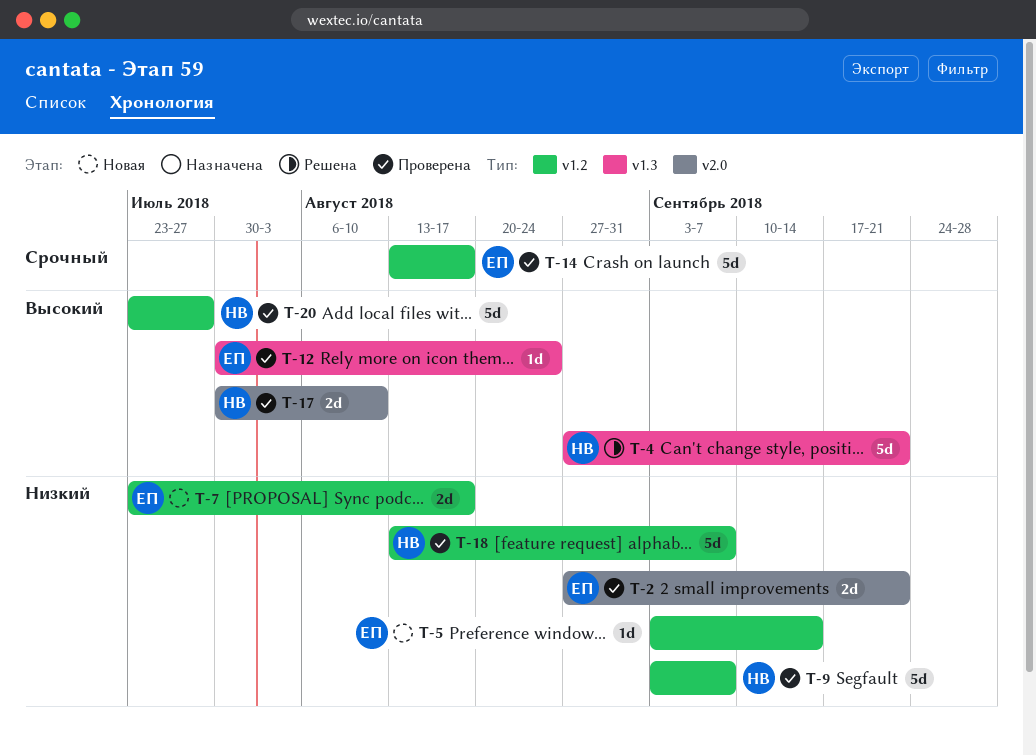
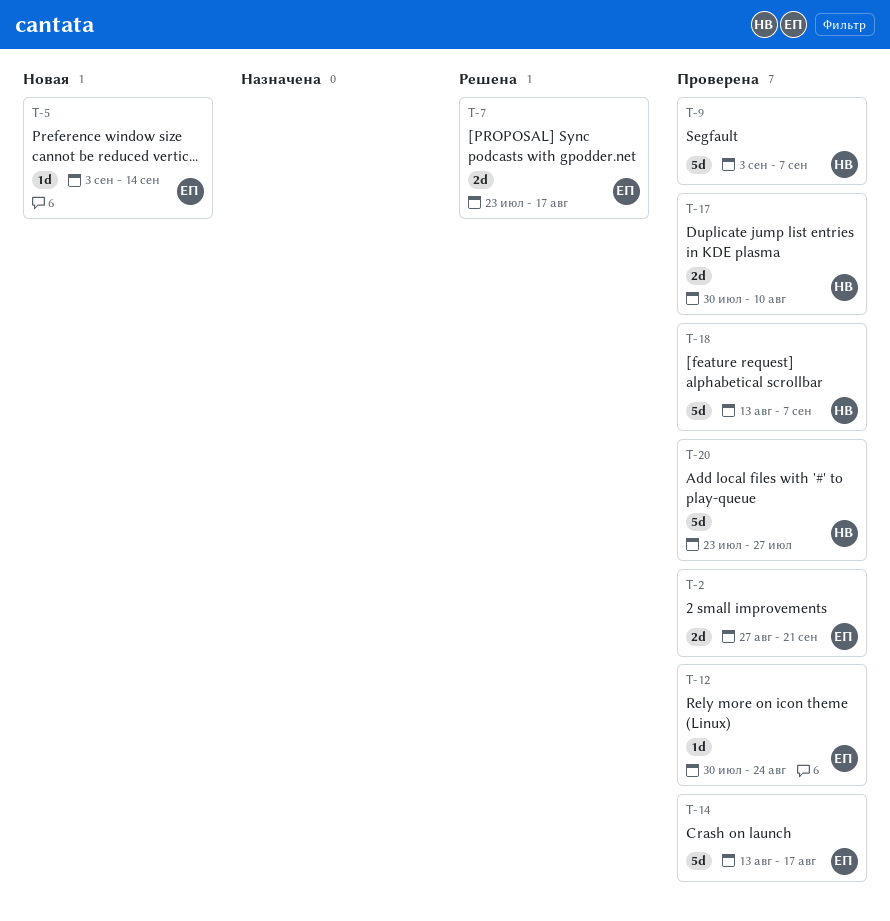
T-4: present -> none
T-7, status: Новая -> Решена

